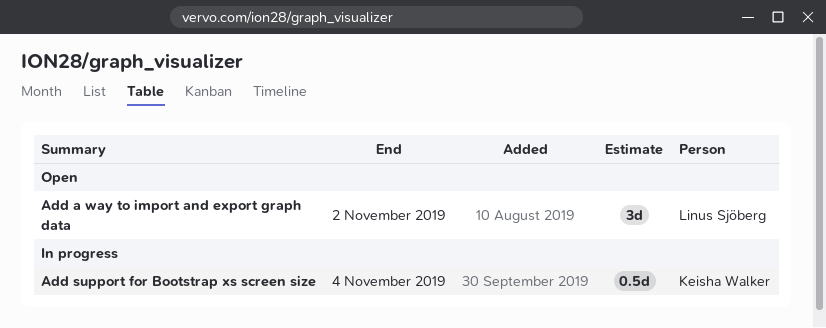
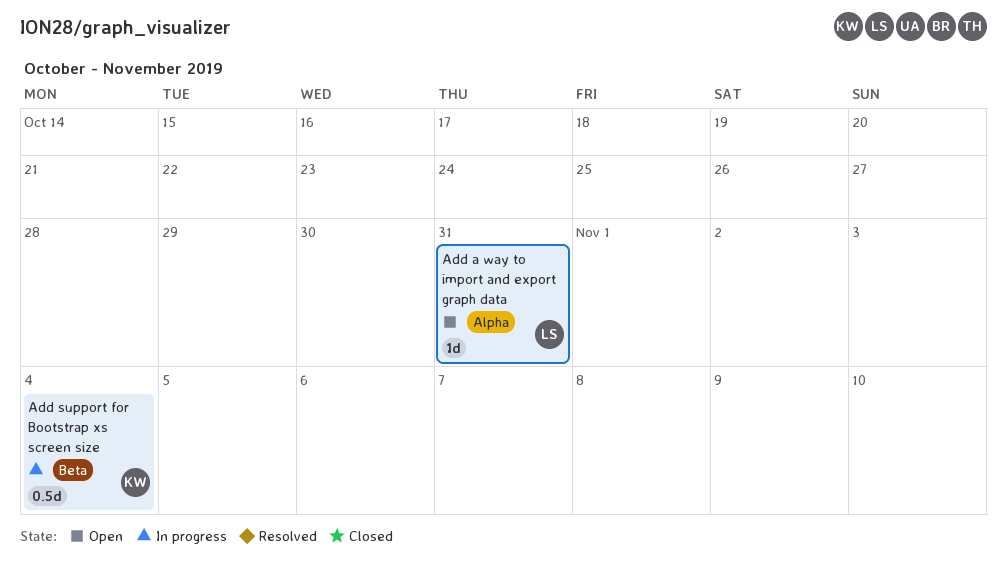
Add a way to import and export graph data, estimate: 3d -> 1d
Add a way to import and export graph data, due: Nov 2 -> Oct 31

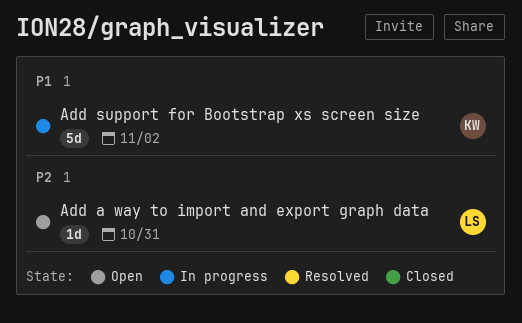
Add support for Bootstrap xs screen size, estimate: 0.5d -> 5d
Add support for Bootstrap xs screen size, due: Nov 4 -> Nov 2

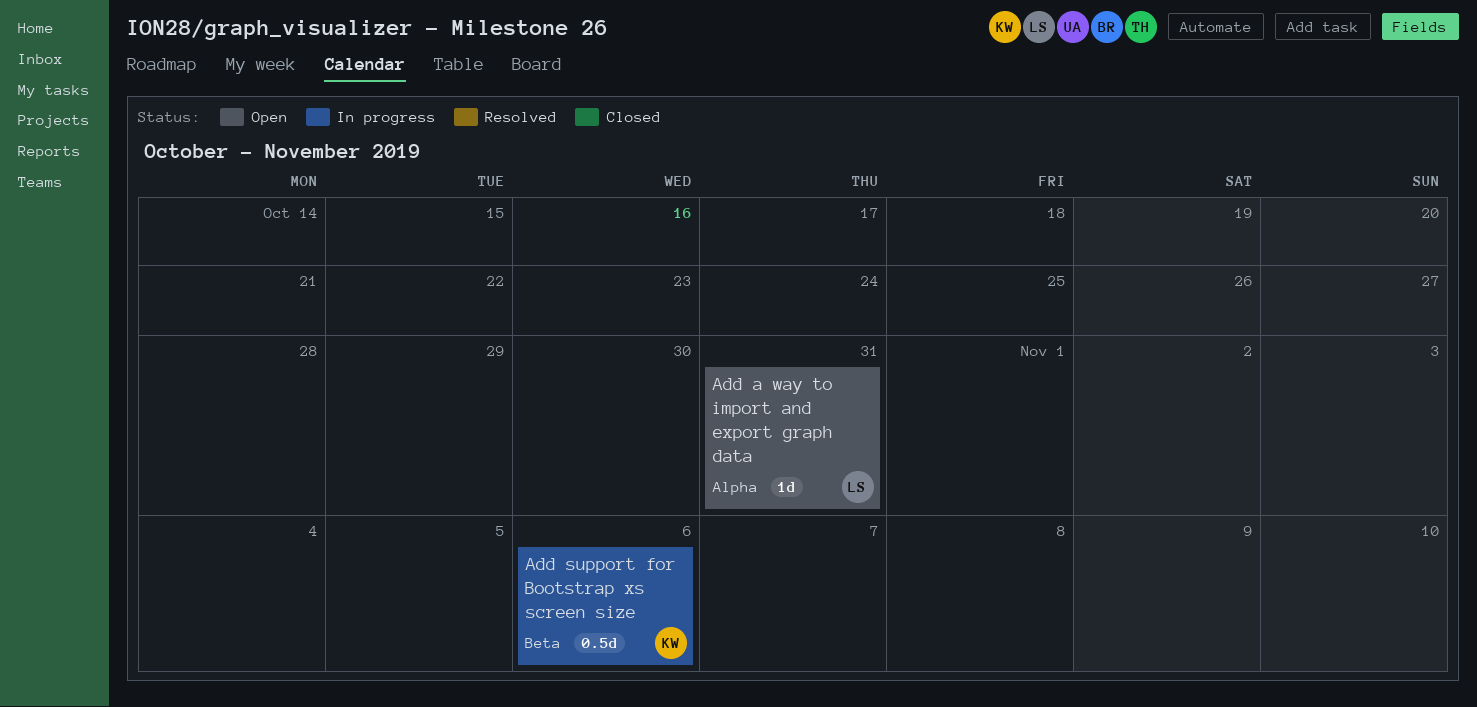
Add support for Bootstrap xs screen size, estimate: 5d -> 0.5d
Add support for Bootstrap xs screen size, due: Nov 2 -> Nov 6

